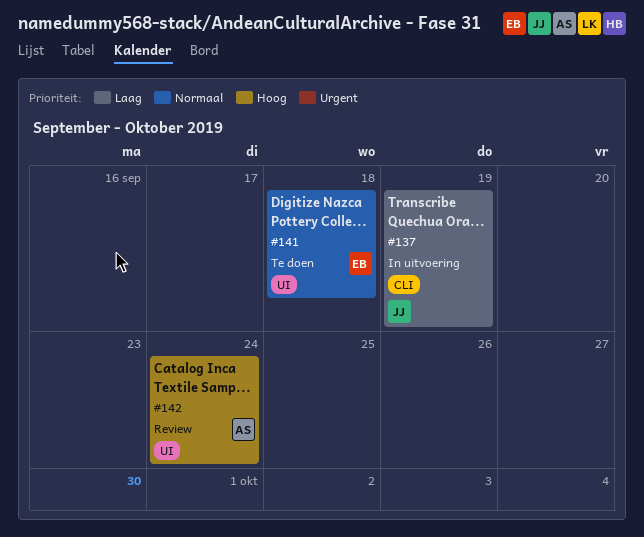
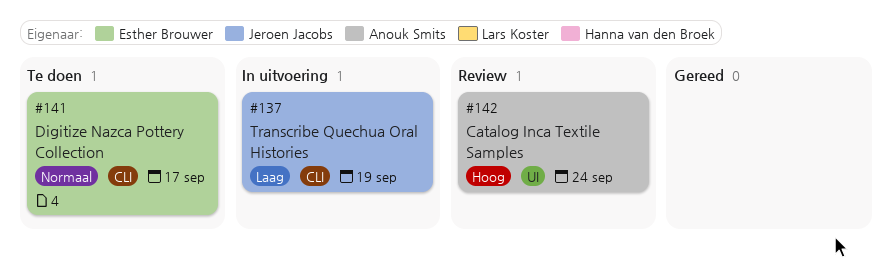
#141, label: UI -> CLI
#141, due: Sep 18 -> Sep 17

